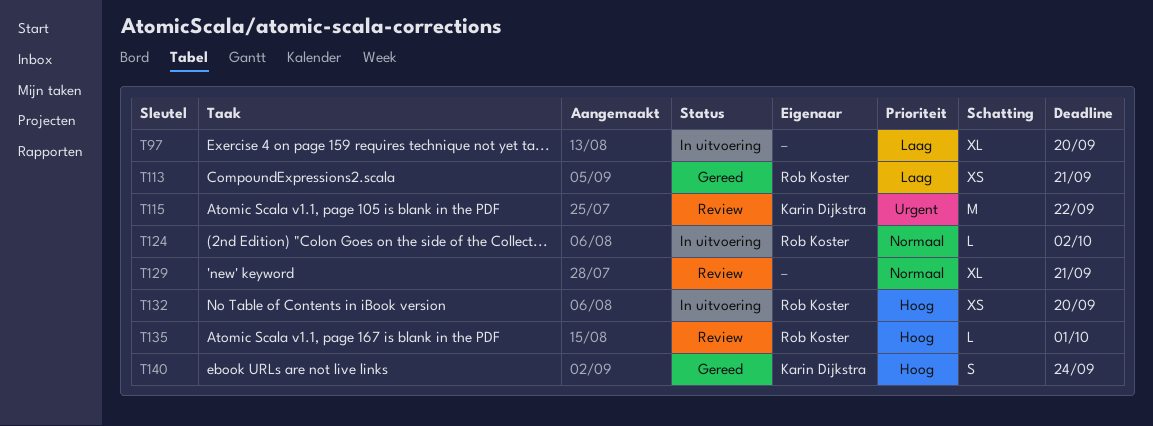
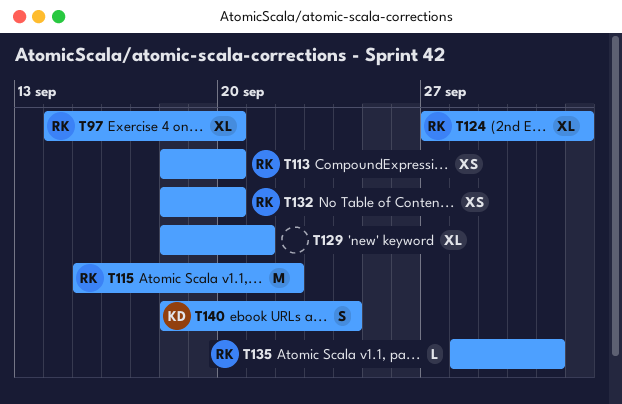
T97, owner: none -> Rob Koster
T113, due: Sep 21 -> Sep 20
T115, owner: Karin Dijkstra -> Rob Koster
T124, estimate: L -> XL

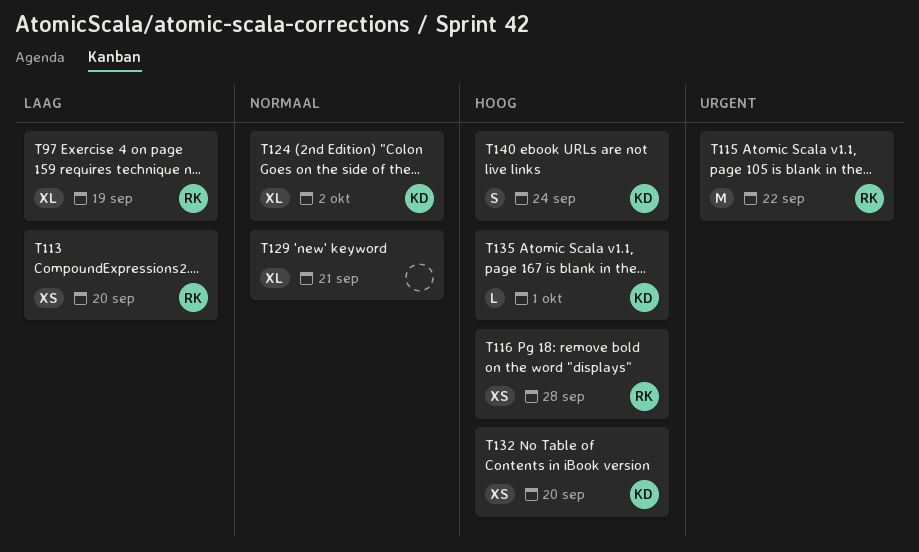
T97, due: Sep 20 -> Sep 19
T116: none -> present
T124, owner: RK -> KD
T132, owner: RK -> KD
T135, owner: RK -> KD

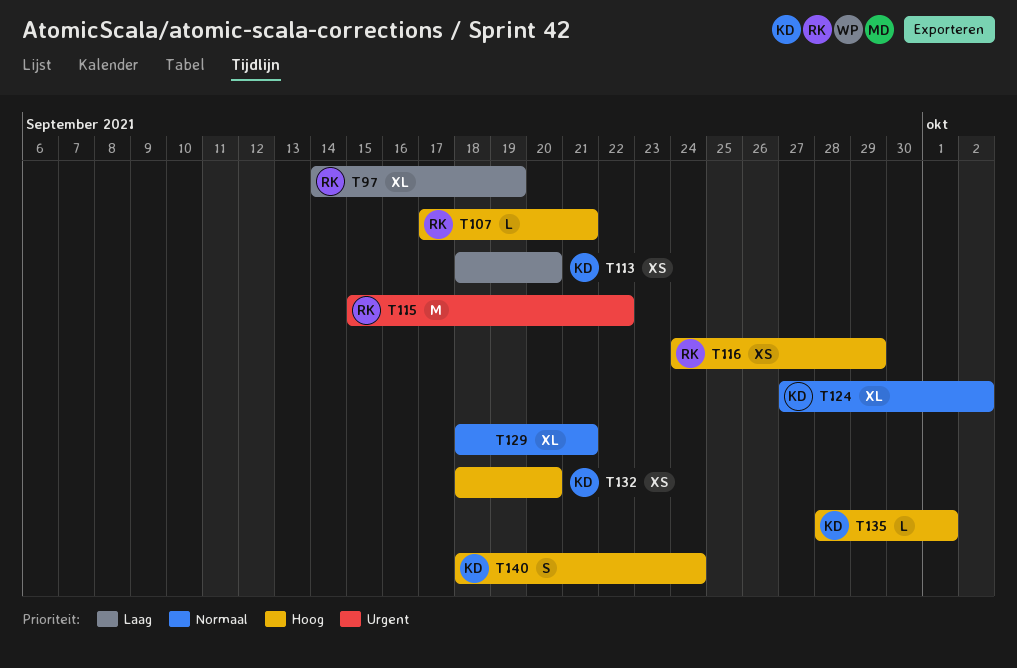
T107: none -> present
T113, owner: RK -> KD
T116, due: Sep 28 -> Sep 29

